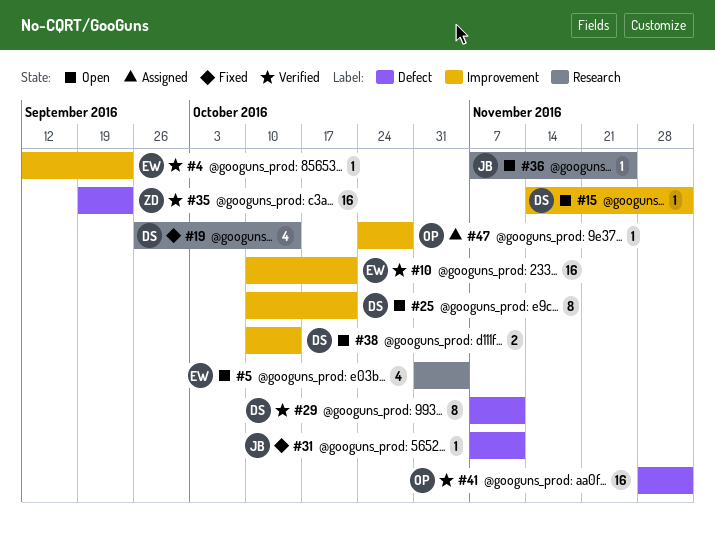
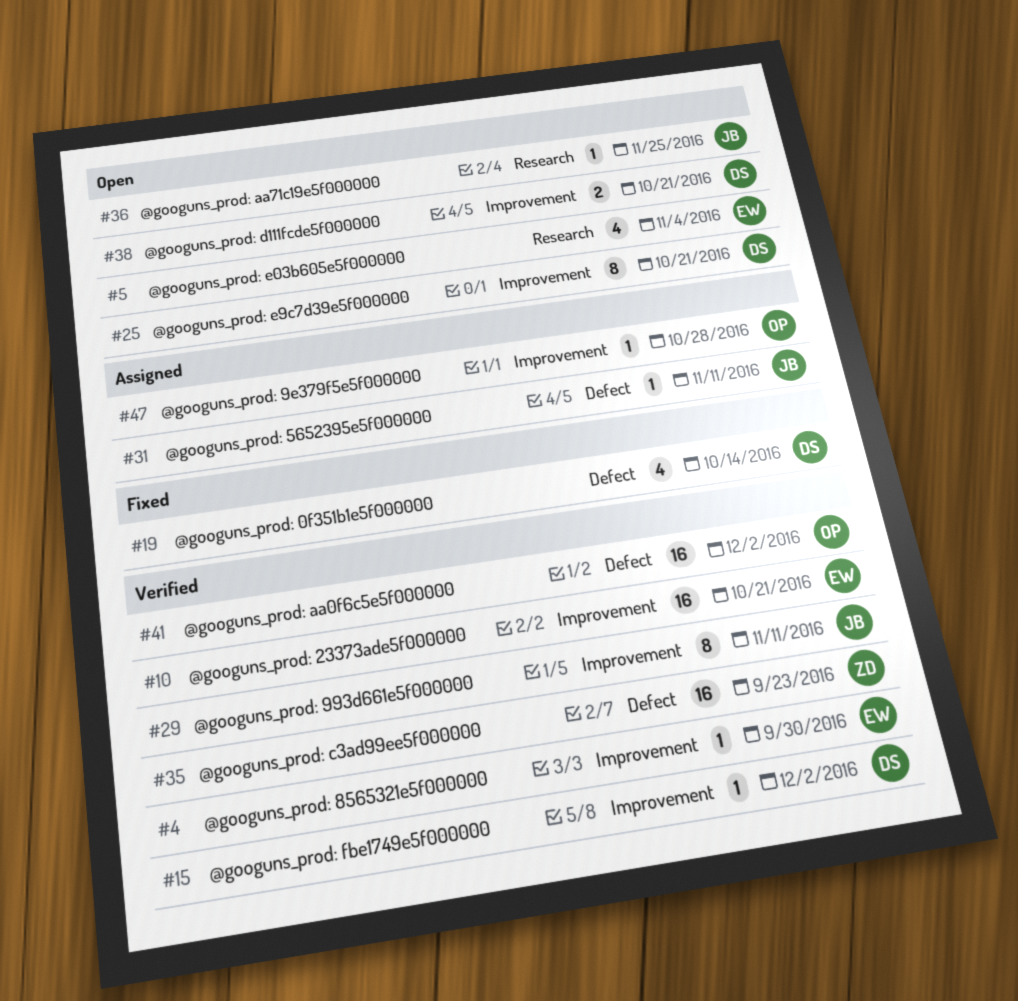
#4, due: Sep 23 -> Sep 30
#15, status: Open -> Verified
#19, label: Research -> Defect
#29, owner: DS -> JB
#29, label: Defect -> Improvement
#31, status: Fixed -> Assigned
#38, due: Oct 14 -> Oct 21

